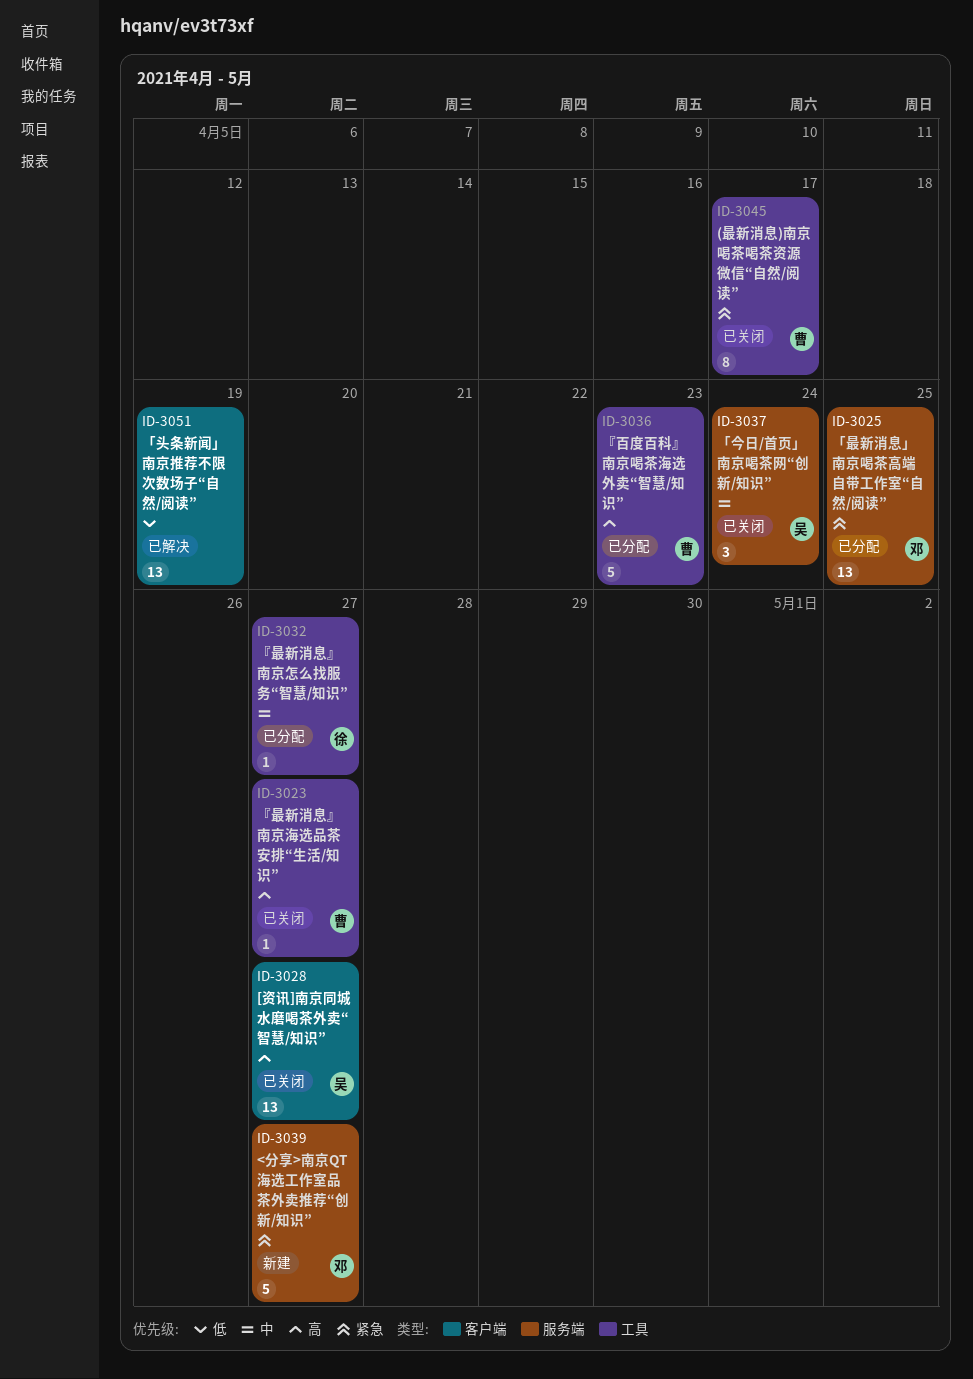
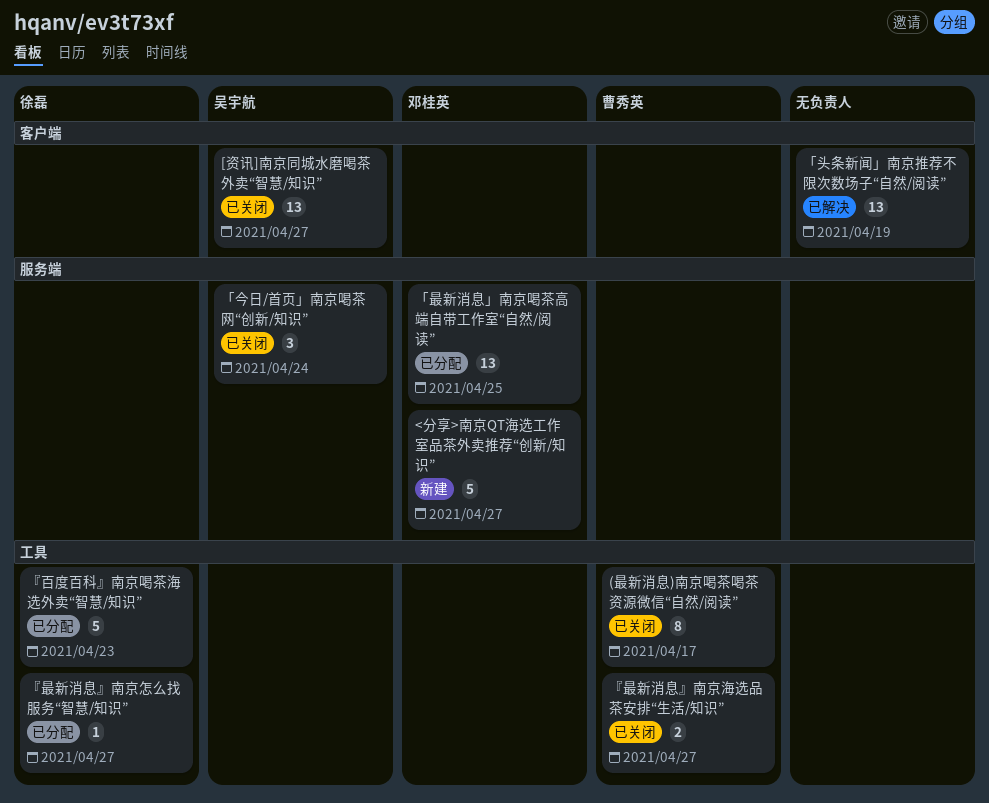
『最新消息』南京海选品茶安排“生活/知识”, estimate: 1 -> 2
『百度百科』南京喝茶海选外卖“智慧/知识”, owner: 曹秀英 -> 徐磊

